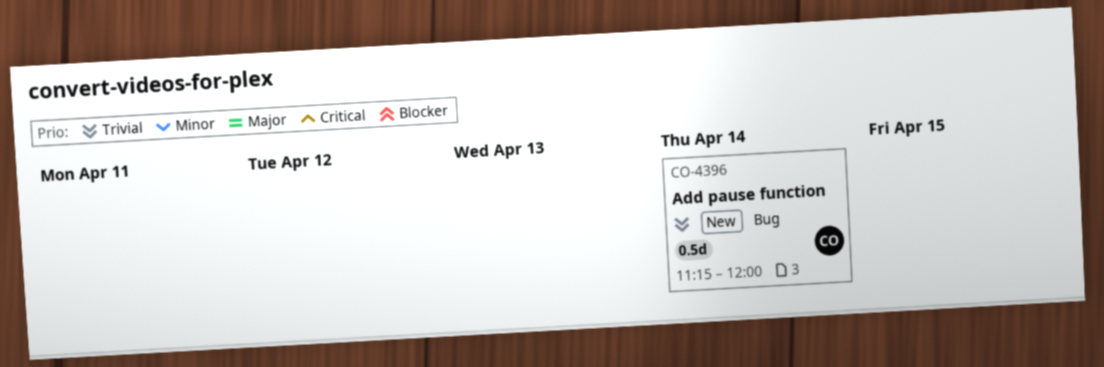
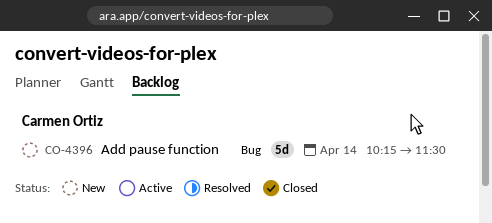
CO-4396, estimate: 0.5d -> 5d
CO-4396, begins: 11:15 -> 10:15
CO-4396, ends: 12:00 -> 11:30

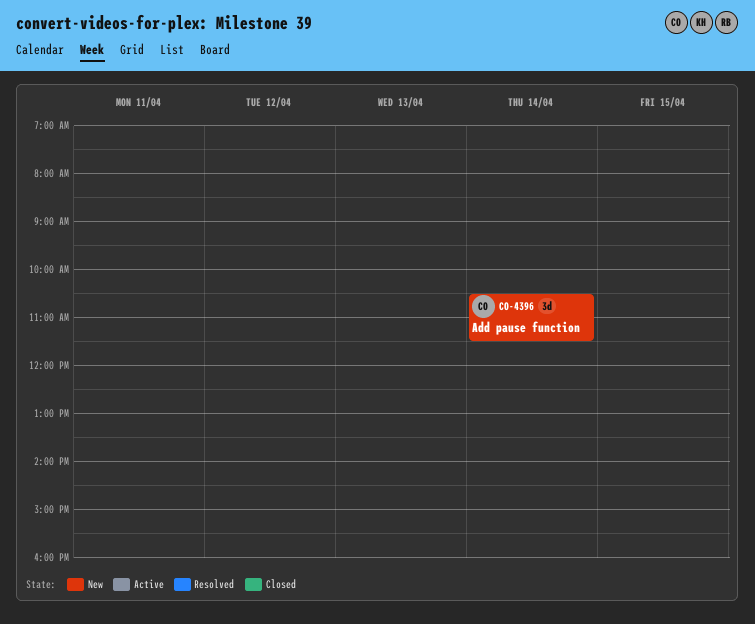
CO-4396, estimate: 5d -> 3d
CO-4396, begins: 10:15 -> 10:30

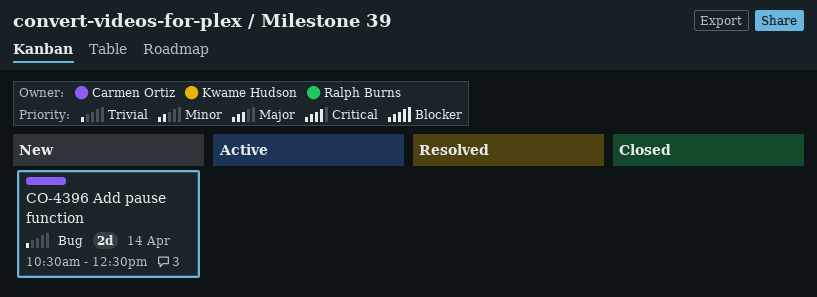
CO-4396, estimate: 3d -> 2d
CO-4396, ends: 11:30 -> 12:30

